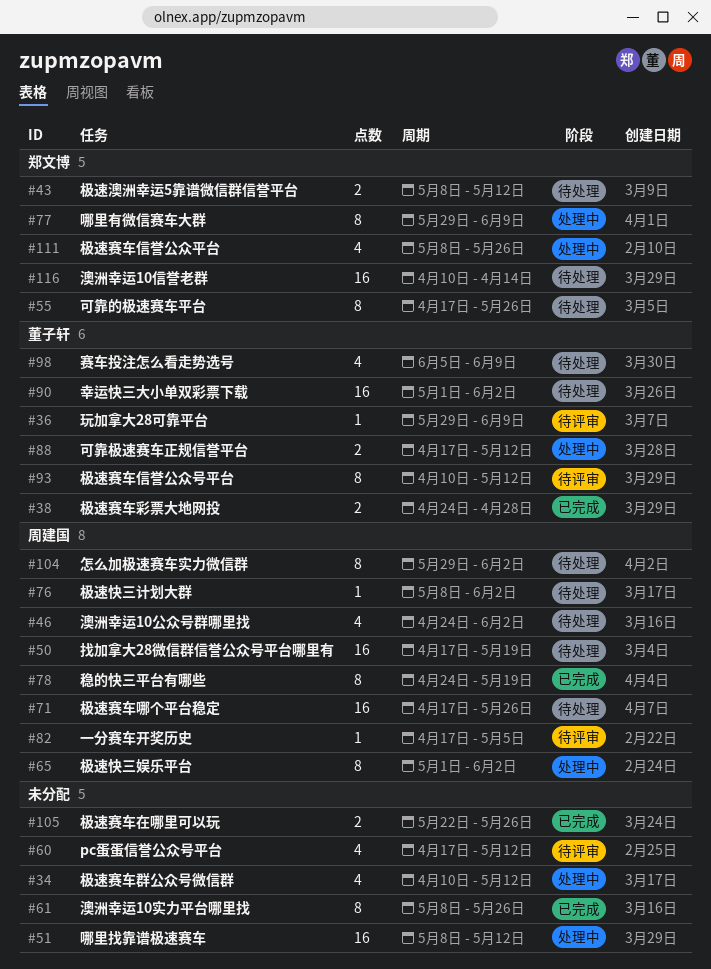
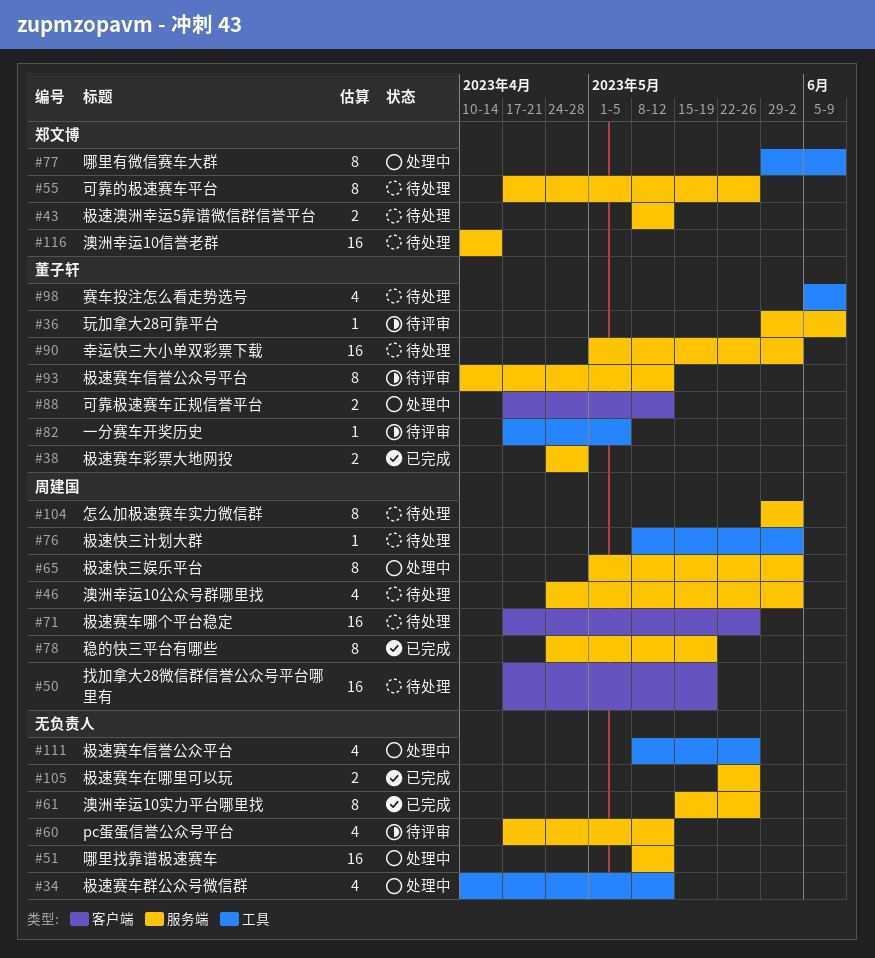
#61, start: May 8 -> May 15
#82, owner: 周建国 -> 董子轩
#111, owner: 郑文博 -> none

